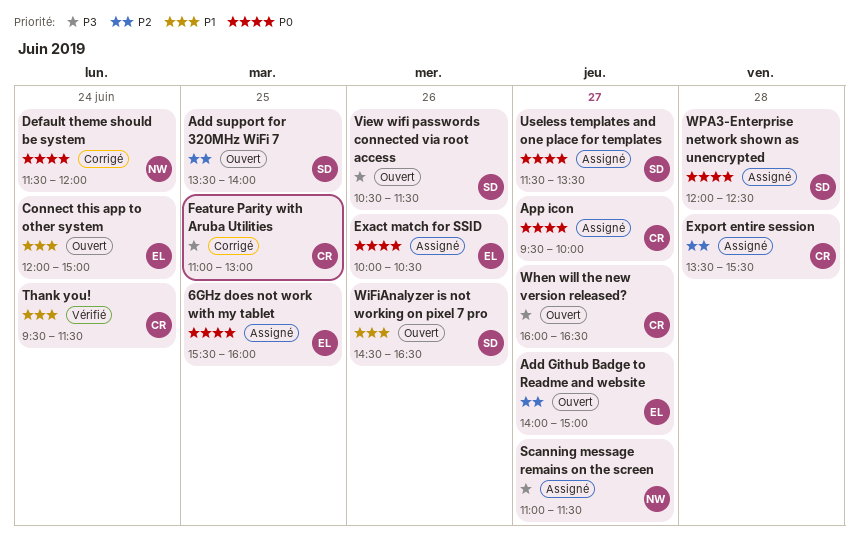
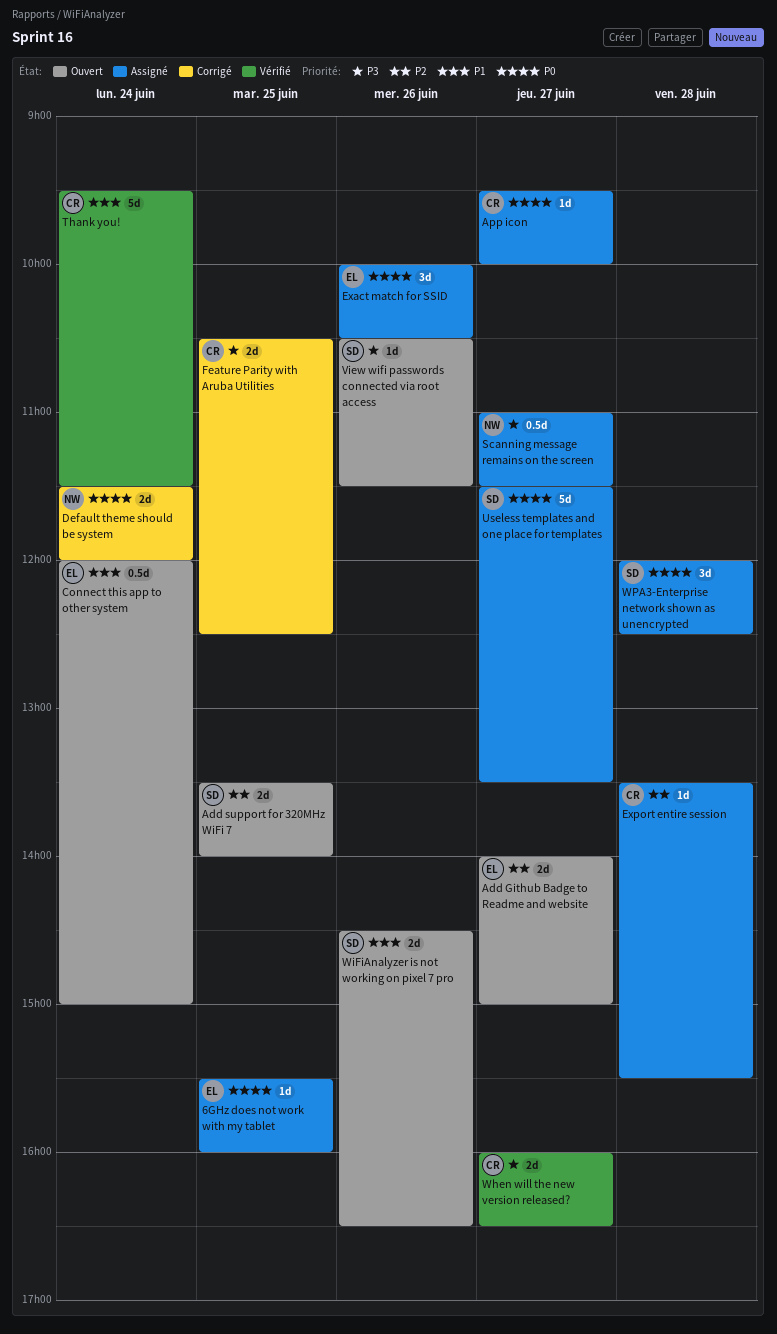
Feature Parity with Aruba Utilities, begins: 11:00 -> 10:30
Feature Parity with Aruba Utilities, ends: 13:00 -> 12:30
When will the new version released?, status: Ouvert -> Vérifié

